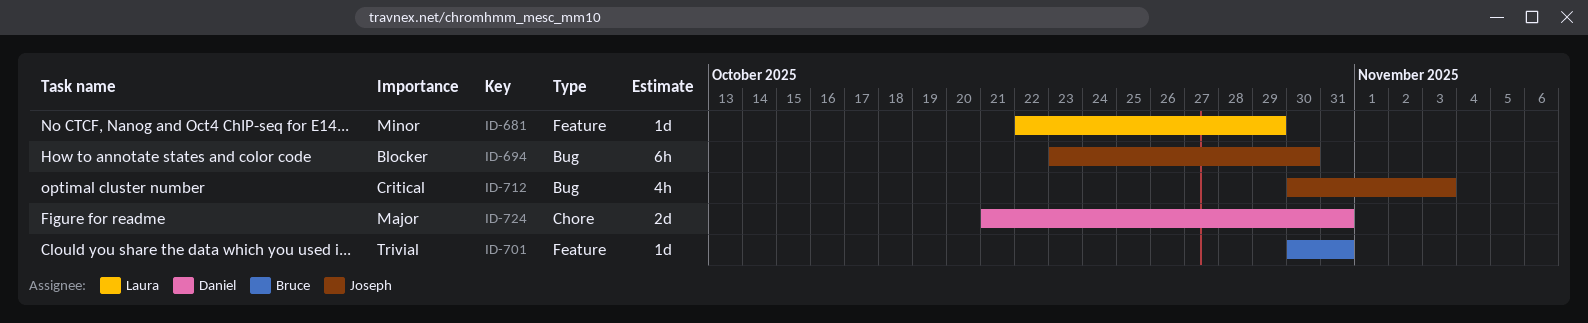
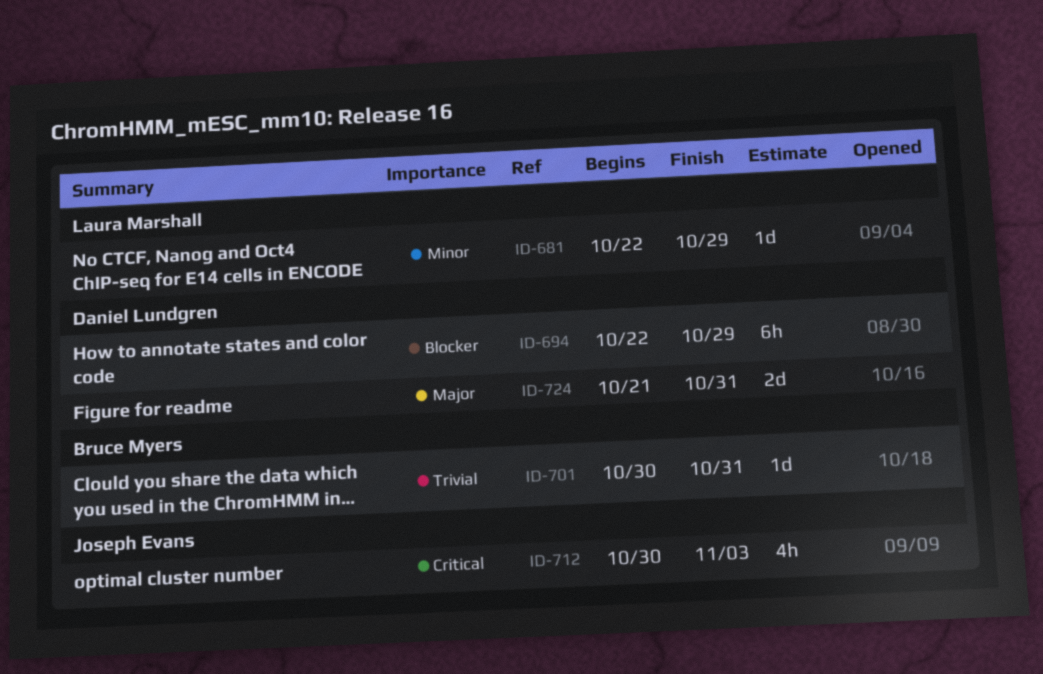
ID-694, owner: Joseph Evans -> Daniel Lundgren
ID-694, start: Oct 23 -> Oct 22
ID-694, due: Oct 30 -> Oct 29

